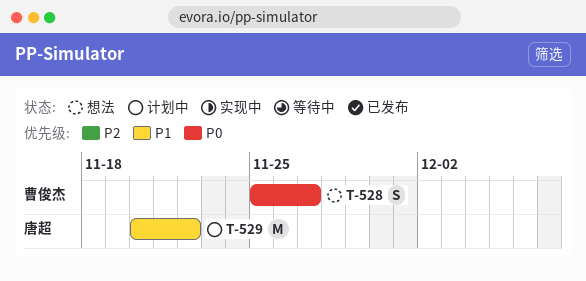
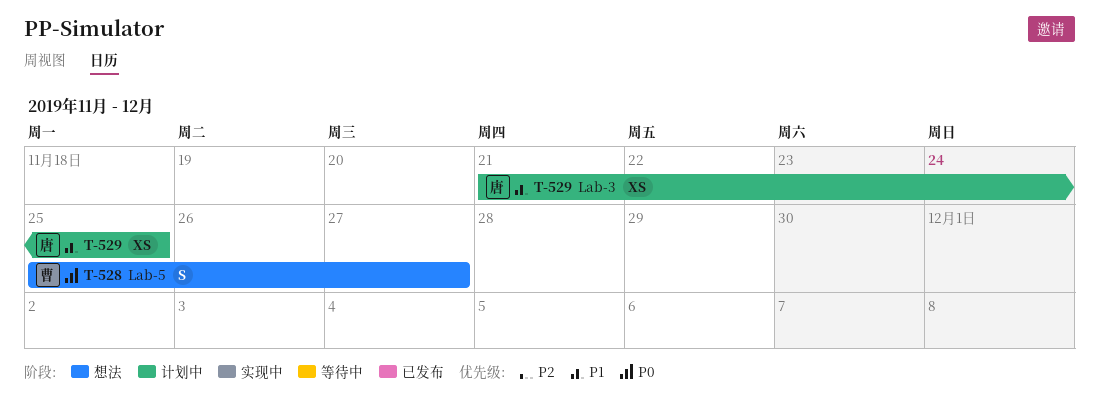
T-529, estimate: M -> XS
T-529, start: Nov 20 -> Nov 21
T-529, due: Nov 22 -> Nov 25

